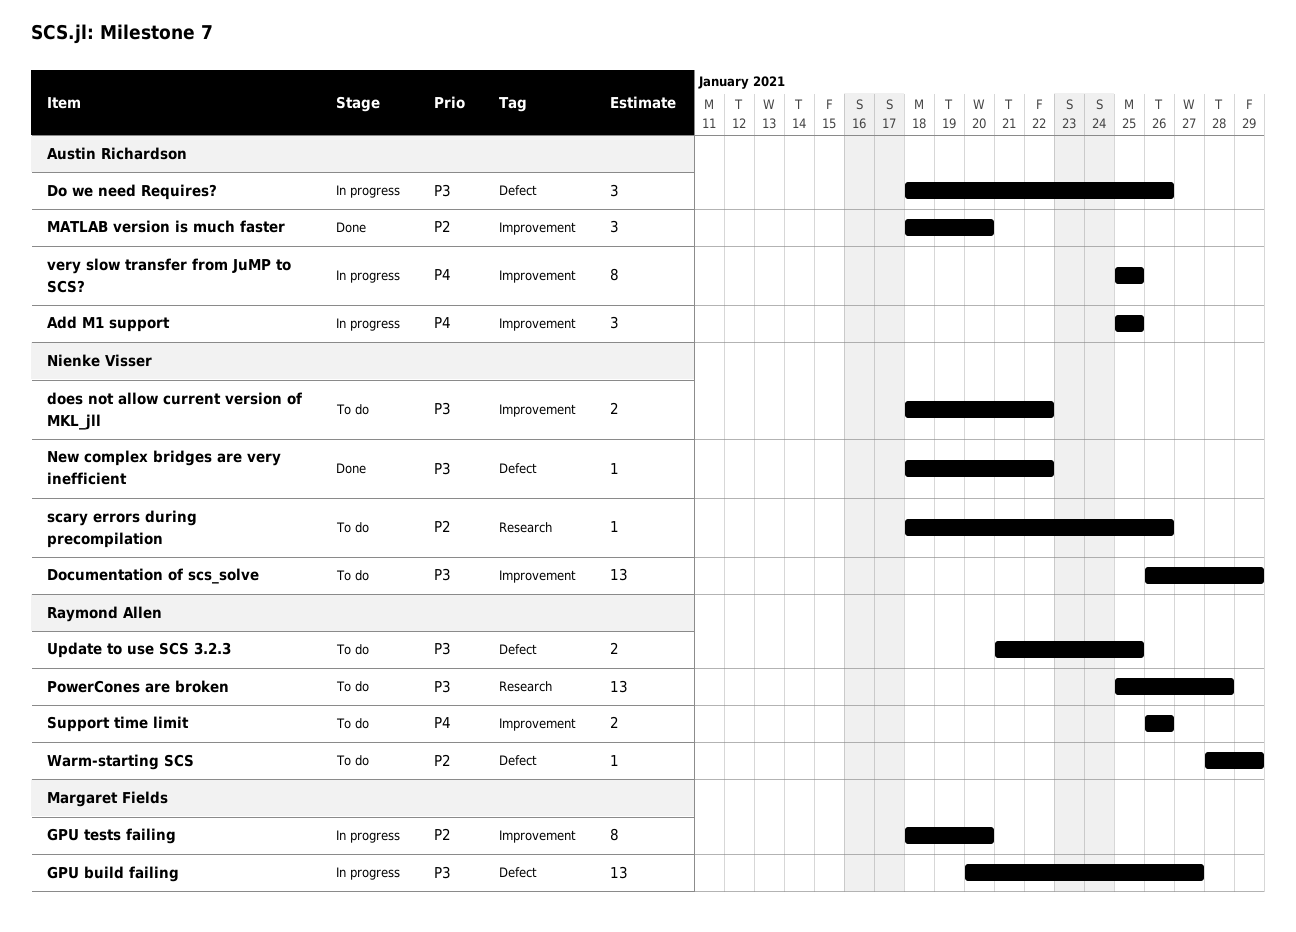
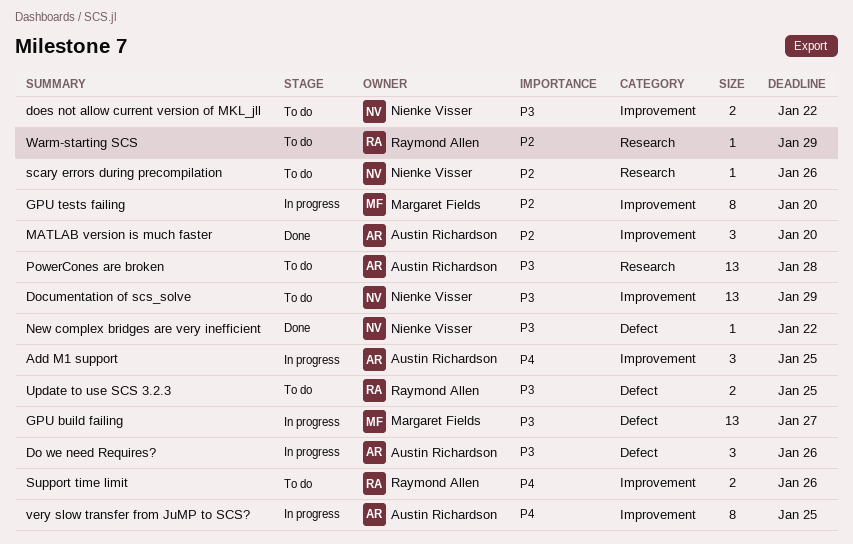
PowerCones are broken, owner: Raymond Allen -> Austin Richardson
Warm-starting SCS, label: Defect -> Research

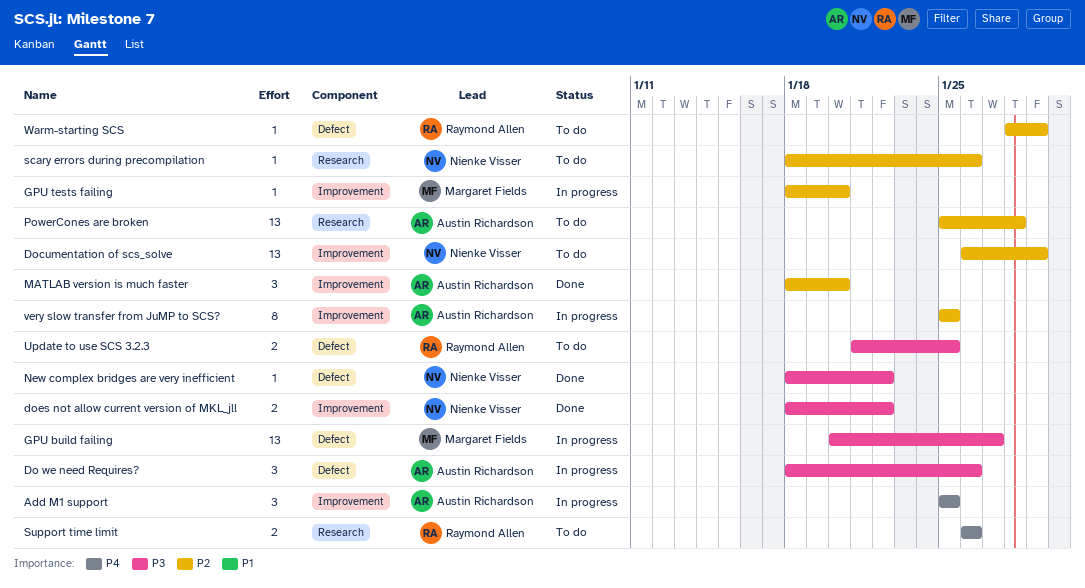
Documentation of scs_solve, priority: P3 -> P2
does not allow current version of MKL_jll, status: To do -> Done
GPU tests failing, estimate: 8 -> 1
PowerCones are broken, priority: P3 -> P2
Support time limit, label: Improvement -> Research
very slow transfer from JuMP to SCS?, priority: P4 -> P2
Warm-starting SCS, label: Research -> Defect

